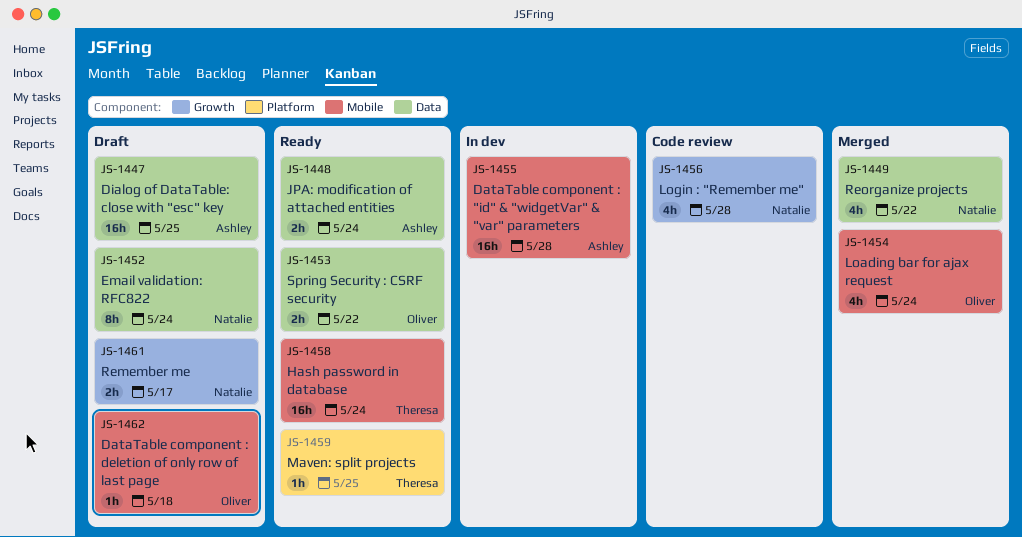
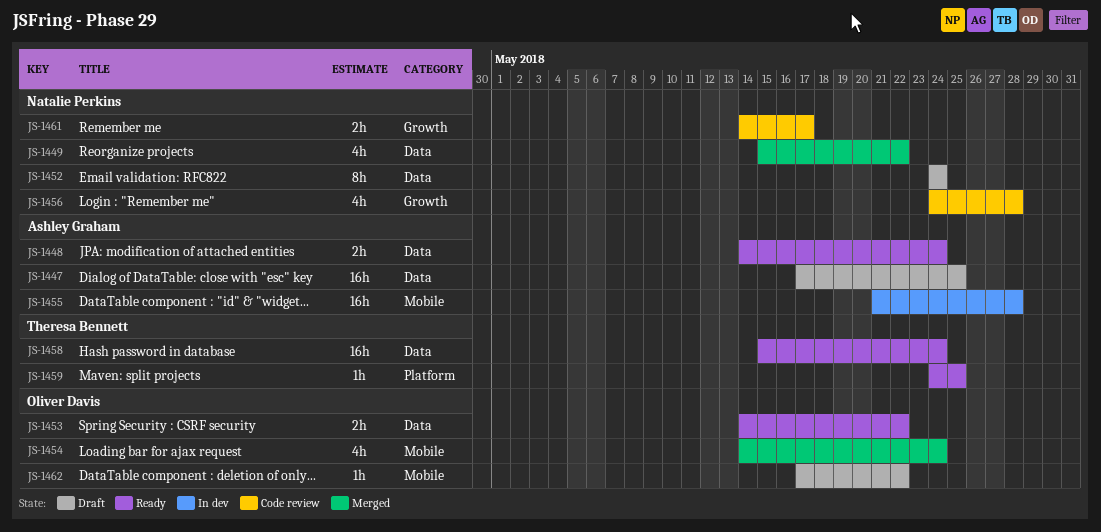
JS-1458, label: Mobile -> Data
JS-1461, status: Draft -> Code review
JS-1462, due: May 18 -> May 22

